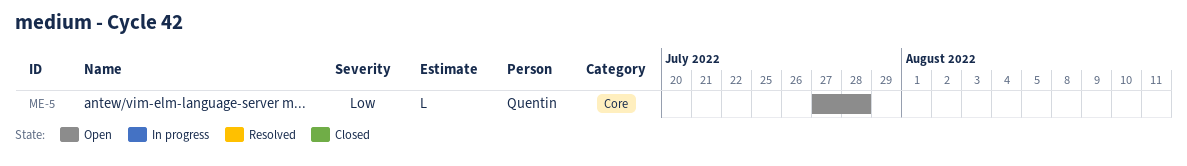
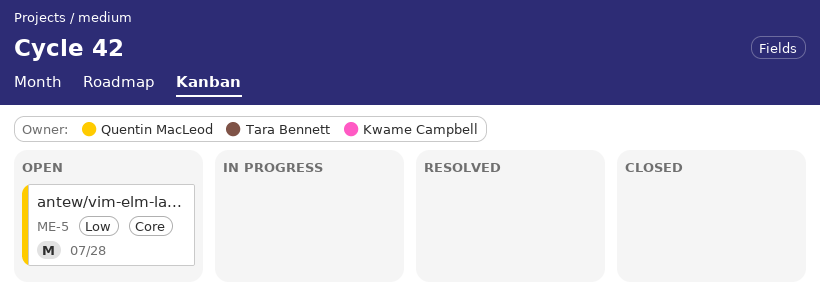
ME-5, estimate: L -> M

